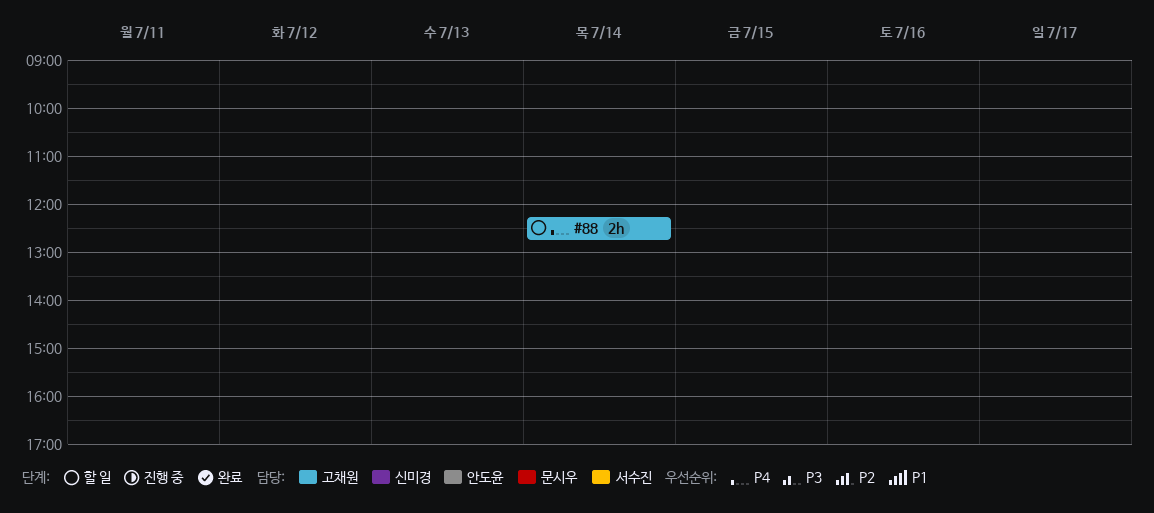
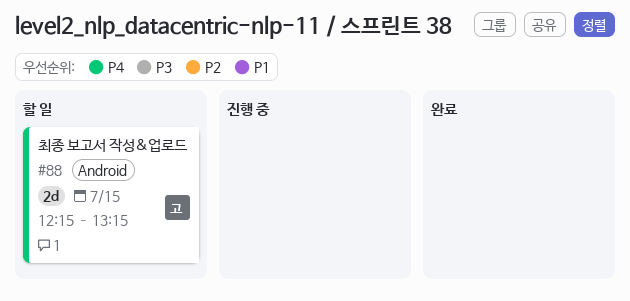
#88, estimate: 2h -> 2d
#88, day: Jul 14 -> Jul 15
#88, ends: 12:45 -> 13:15

